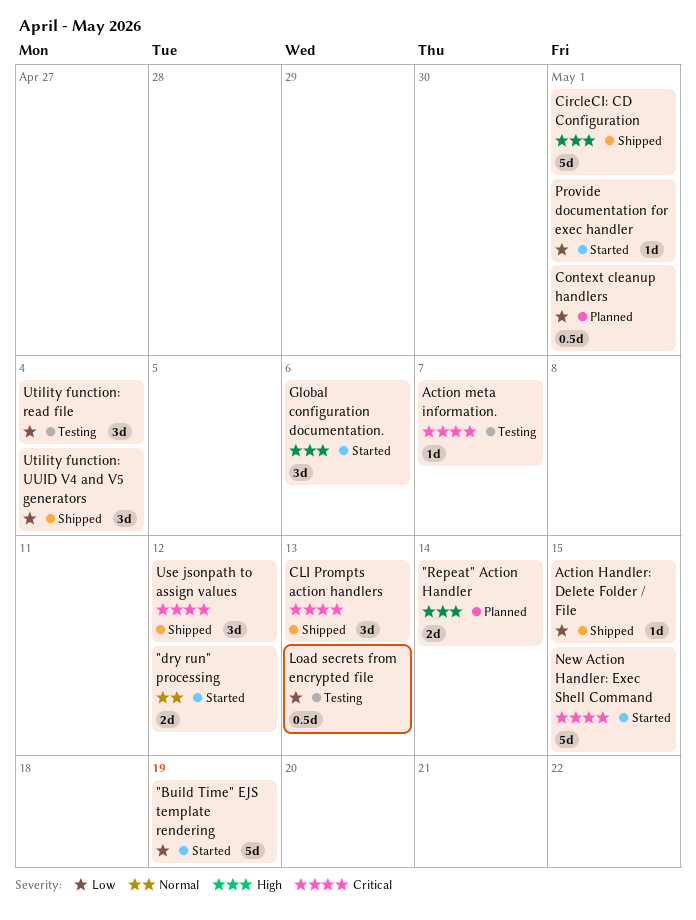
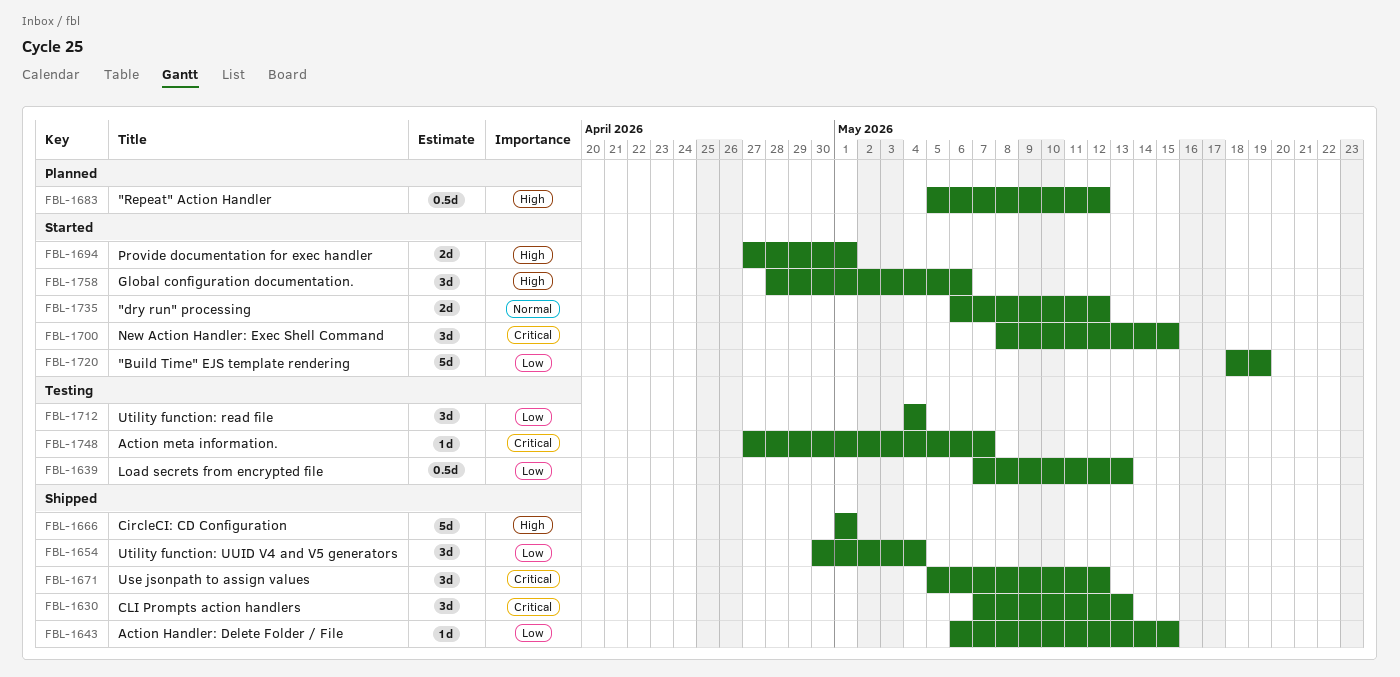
"Repeat" Action Handler, estimate: 2d -> 0.5d
"Repeat" Action Handler, due: May 14 -> May 12
Context cleanup handlers: present -> none
New Action Handler: Exec Shell Command, estimate: 5d -> 3d
Provide documentation for exec handler, priority: Low -> High
Provide documentation for exec handler, estimate: 1d -> 2d

